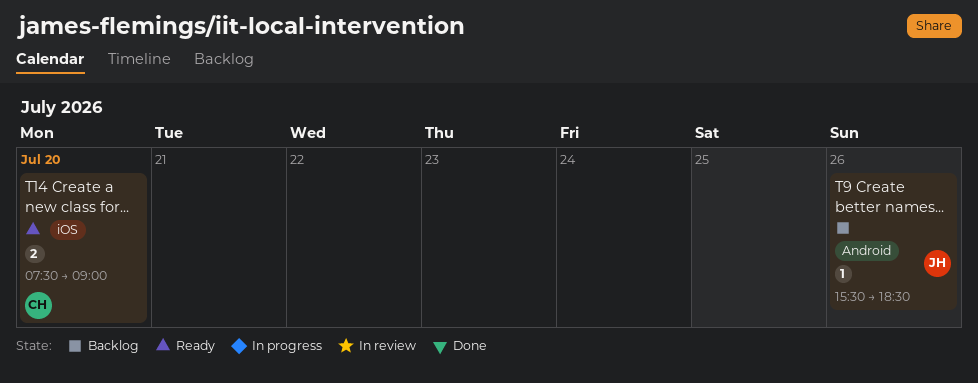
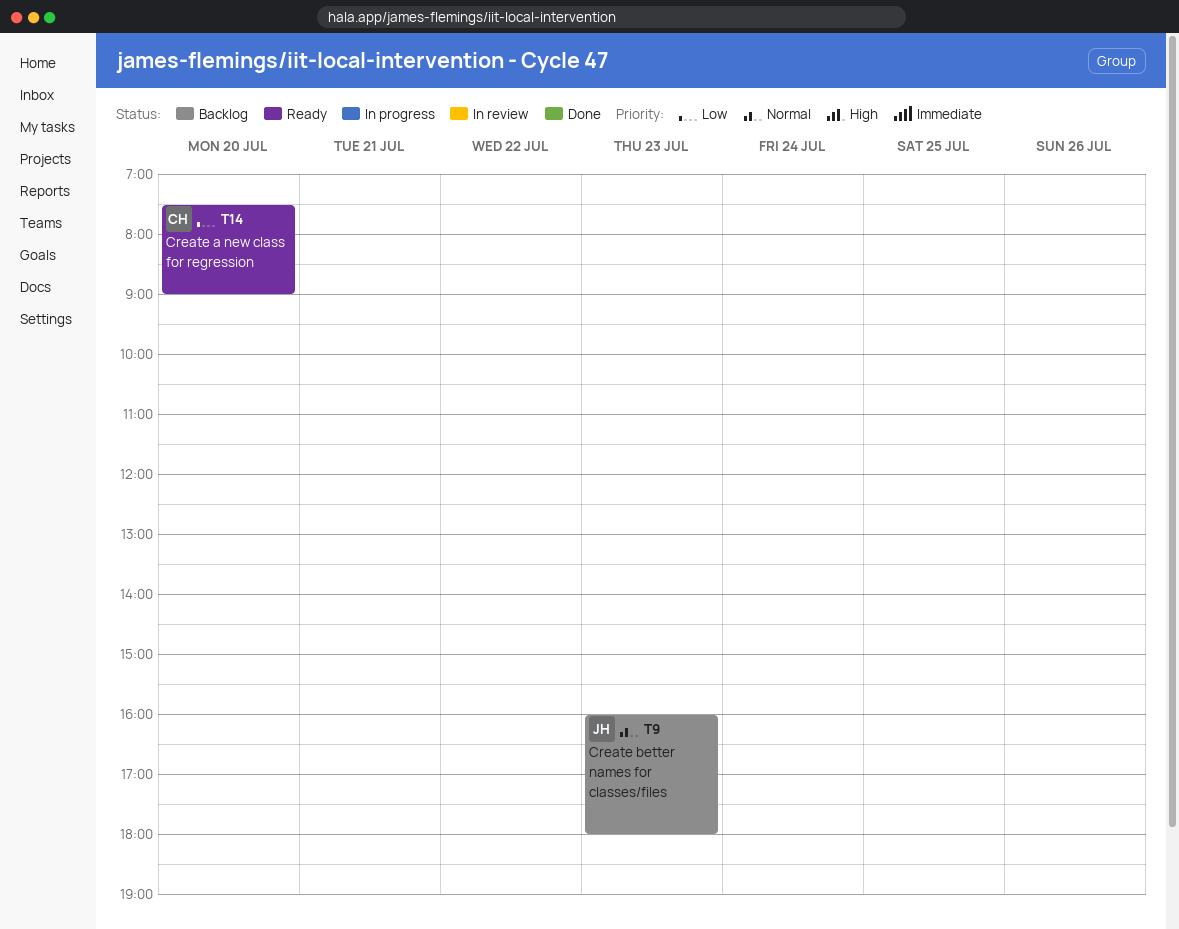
T9, day: Jul 26 -> Jul 23
T9, begins: 15:30 -> 16:00
T9, ends: 18:30 -> 18:00

